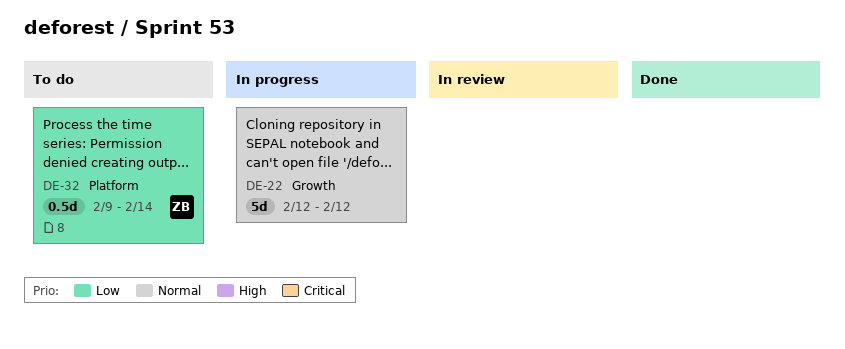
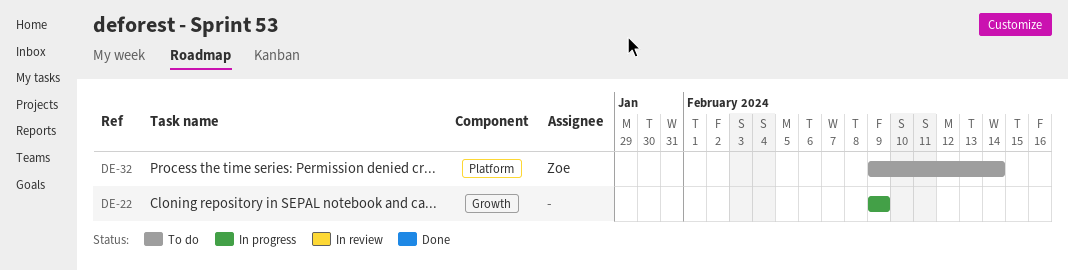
DE-22, start: Feb 12 -> Feb 9
DE-22, due: Feb 12 -> Feb 9

